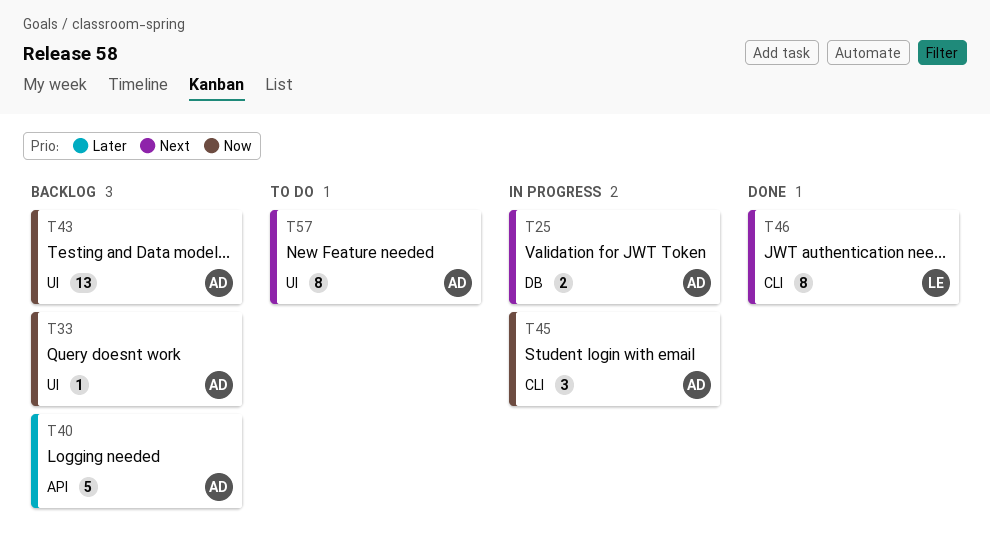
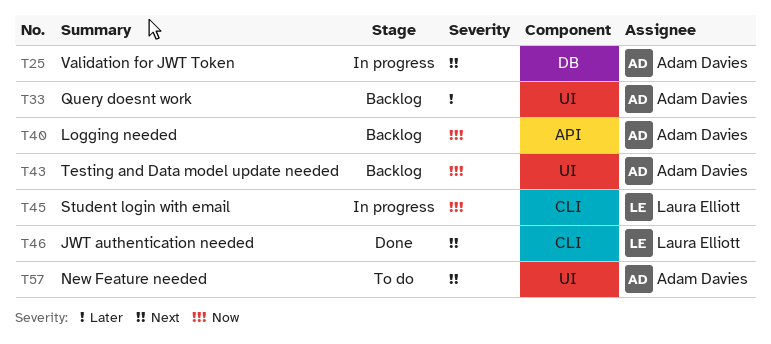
T33, priority: Now -> Later
T40, priority: Later -> Now
T45, owner: Adam Davies -> Laura Elliott

